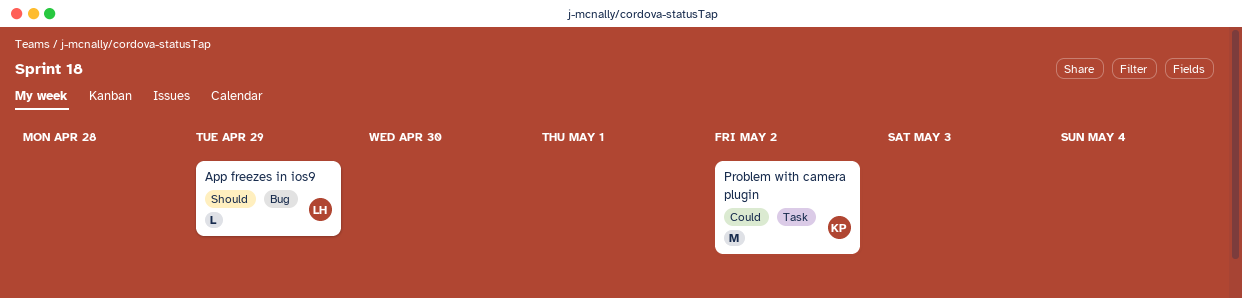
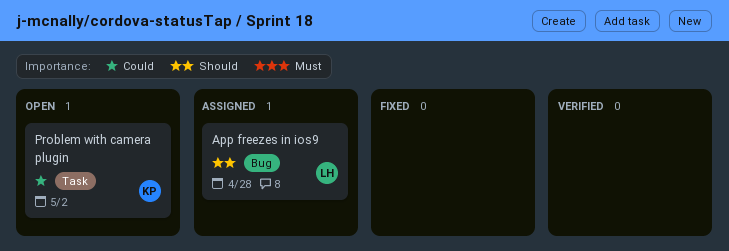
App freezes in ios9, due: Apr 29 -> Apr 28

